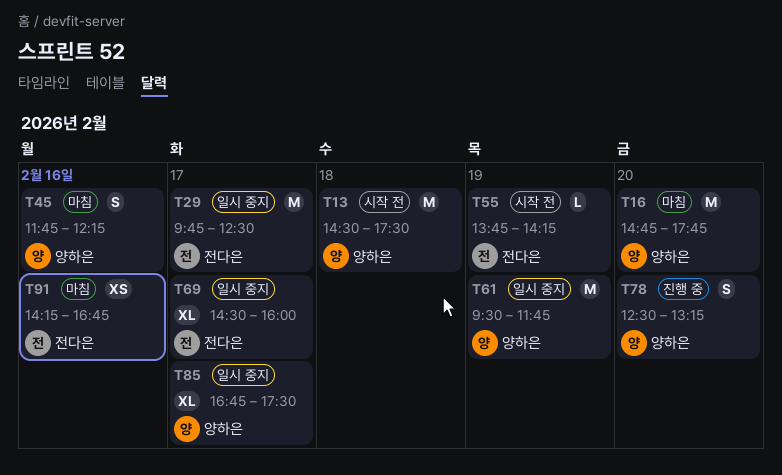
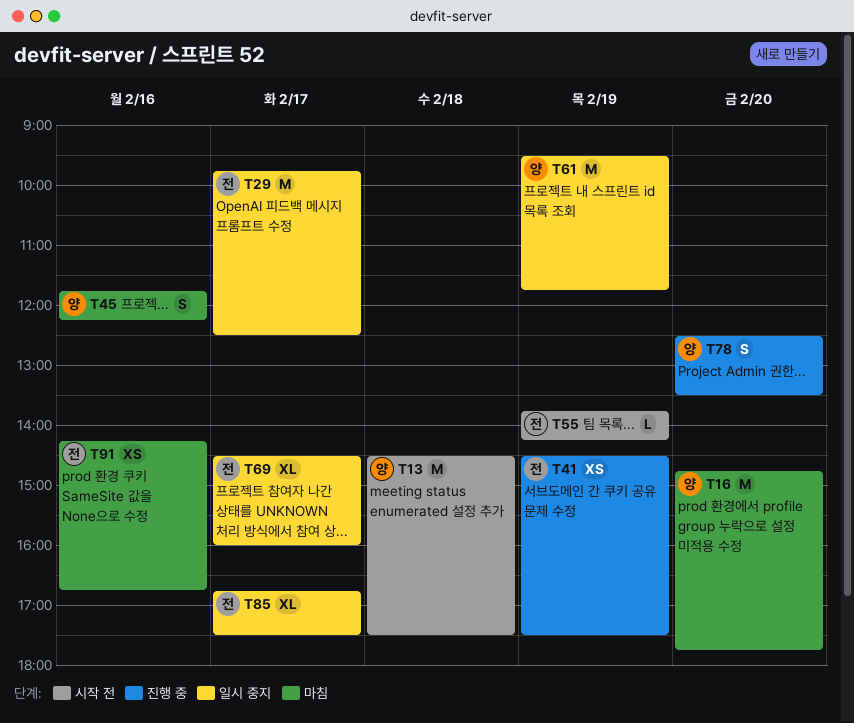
T41: none -> present
T78, ends: 13:15 -> 13:30
T85, owner: 양하은 -> 전다은

